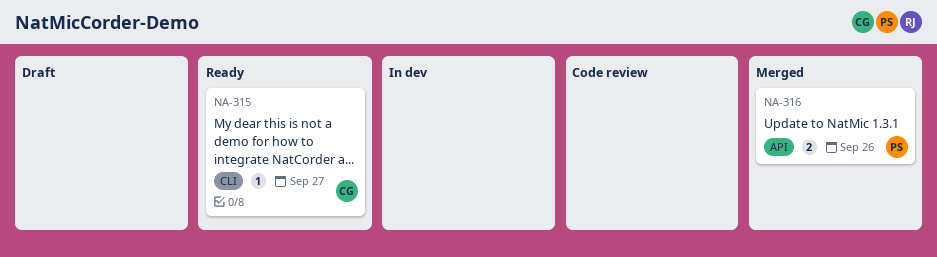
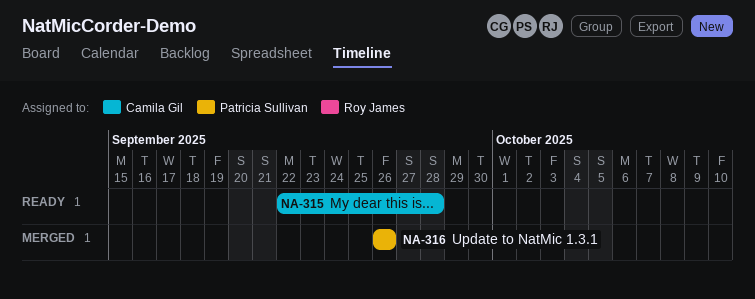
NA-315, due: Sep 27 -> Sep 28

